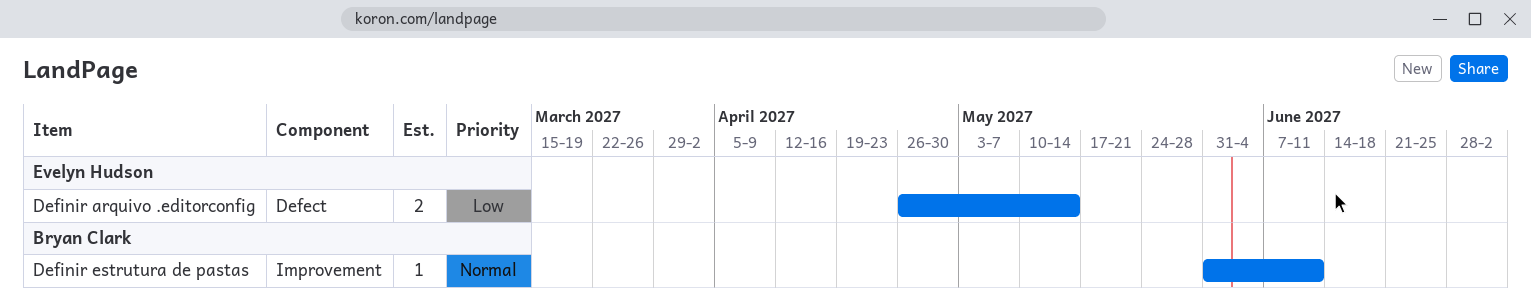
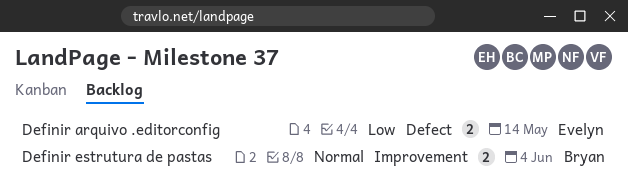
Definir estrutura de pastas, estimate: 1 -> 2
Definir estrutura de pastas, due: Jun 11 -> Jun 4

